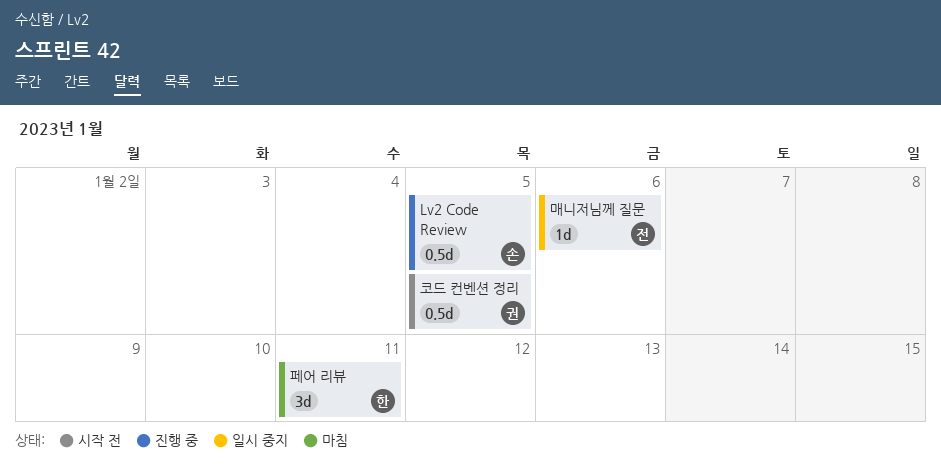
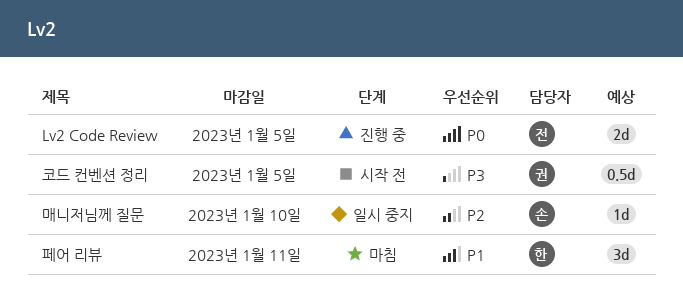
Lv2 Code Review, owner: 손 -> 전
Lv2 Code Review, estimate: 0.5d -> 2d
매니저님께 질문, owner: 전 -> 손
매니저님께 질문, due: Jan 6 -> Jan 10

